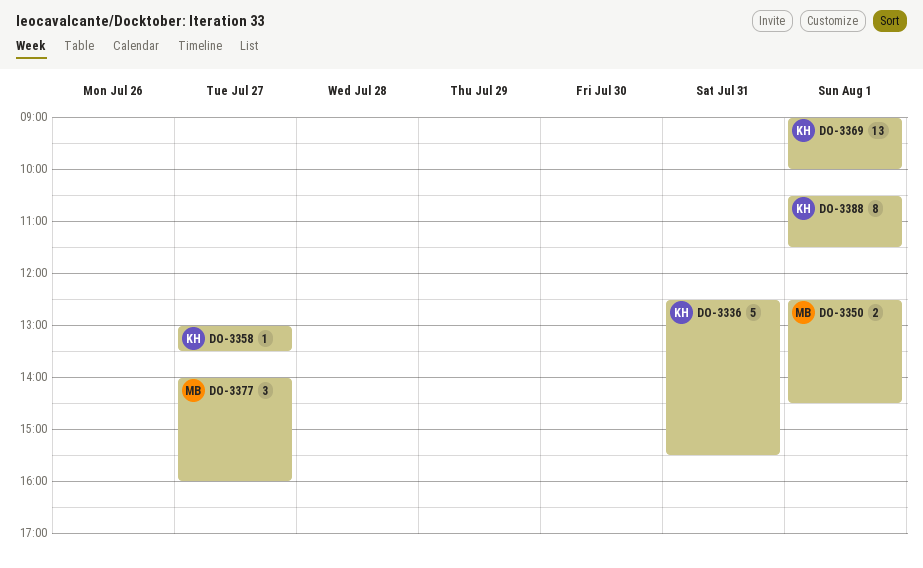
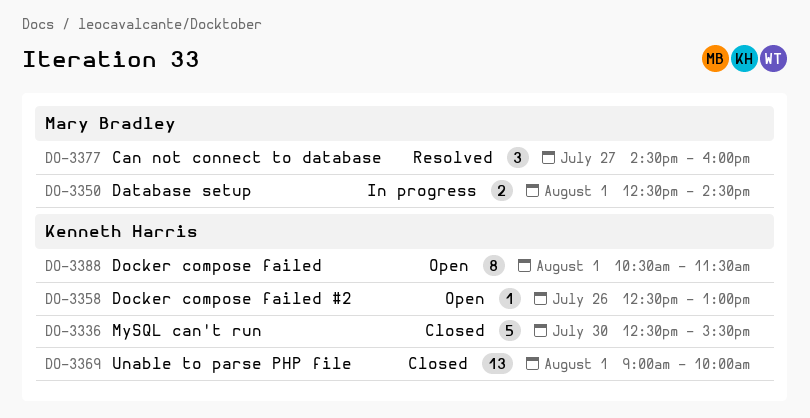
DO-3336, day: Jul 31 -> Jul 30
DO-3358, day: Jul 27 -> Jul 26
DO-3358, begins: 13:00 -> 12:30
DO-3358, ends: 13:30 -> 13:00
DO-3377, begins: 14:00 -> 14:30

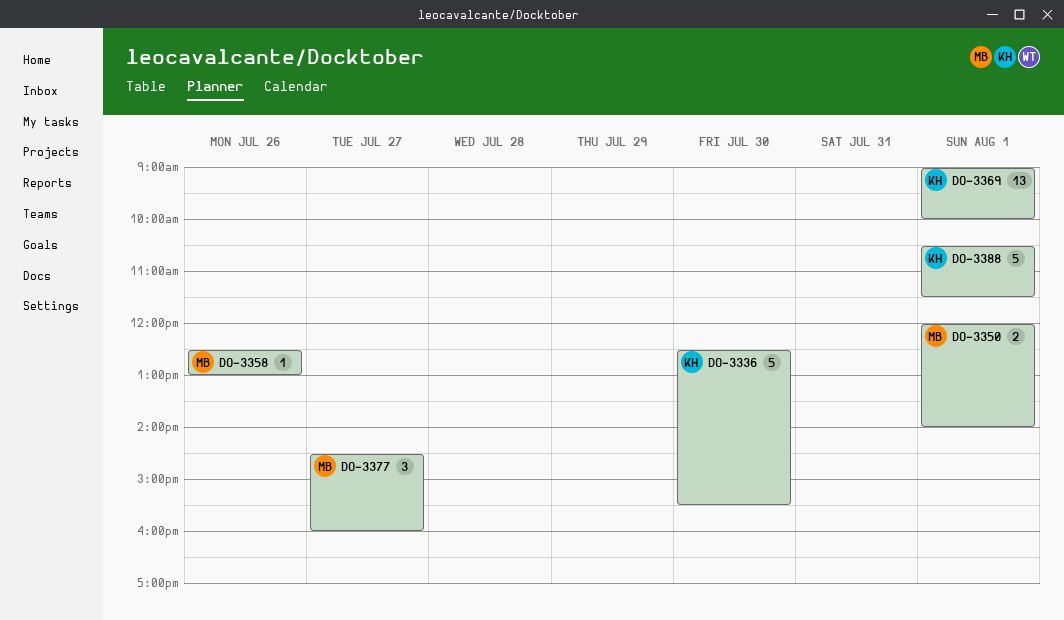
DO-3350, begins: 12:30 -> 12:00
DO-3350, ends: 14:30 -> 14:00
DO-3358, owner: Kenneth Harris -> Mary Bradley
DO-3388, estimate: 8 -> 5

